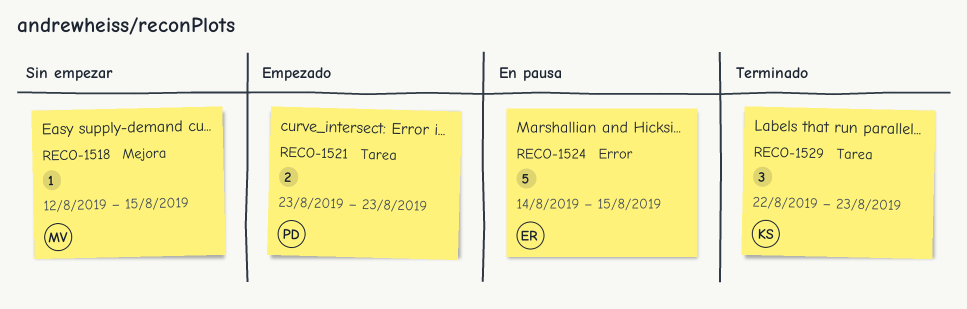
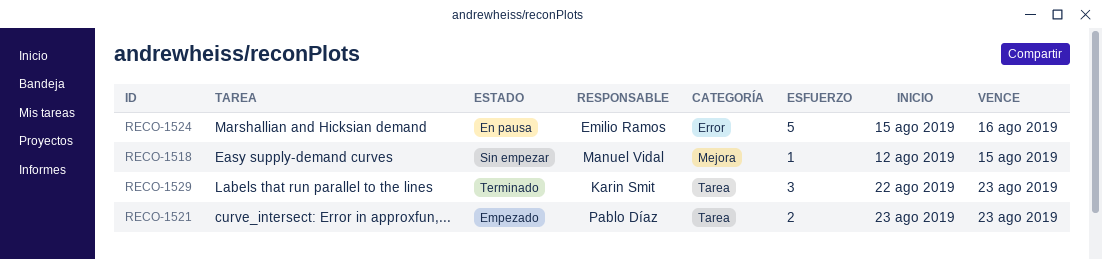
RECO-1524, start: Aug 14 -> Aug 15
RECO-1524, due: Aug 15 -> Aug 16

